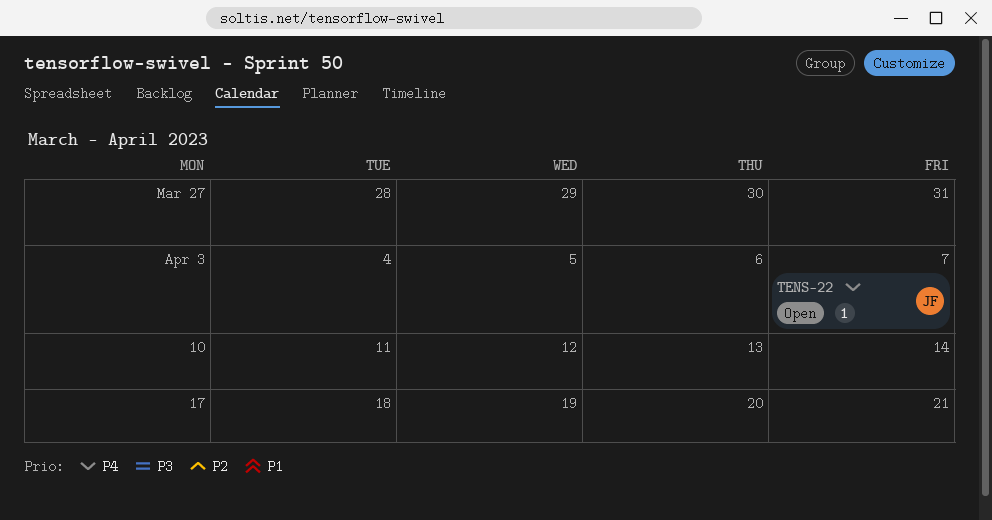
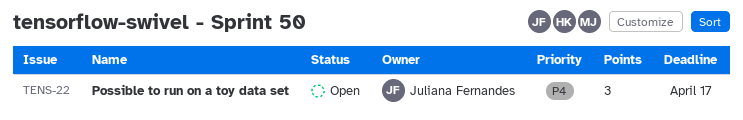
TENS-22, estimate: 1 -> 3
TENS-22, due: Apr 7 -> Apr 17

